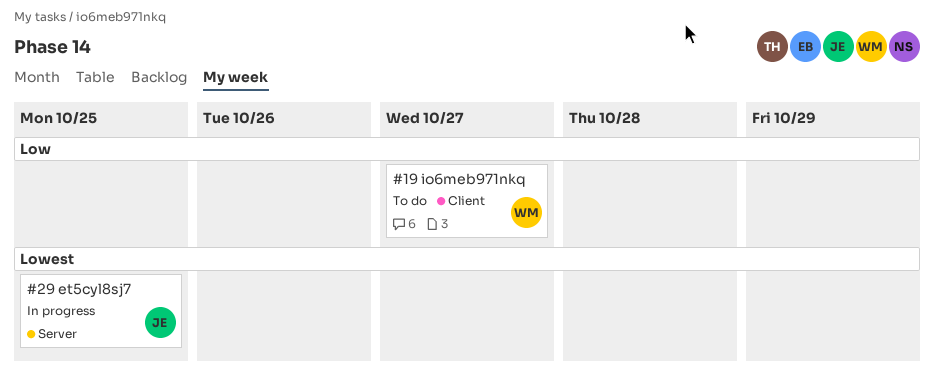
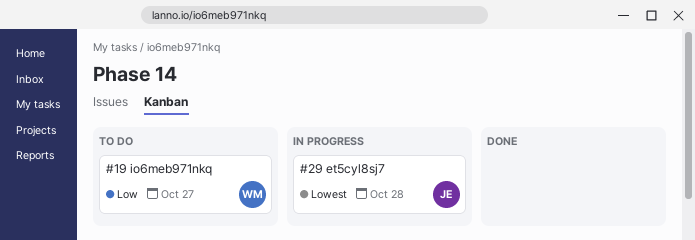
#29, due: Oct 25 -> Oct 28

